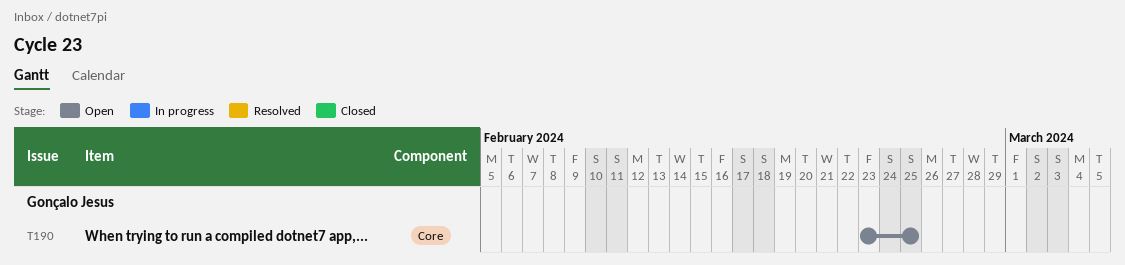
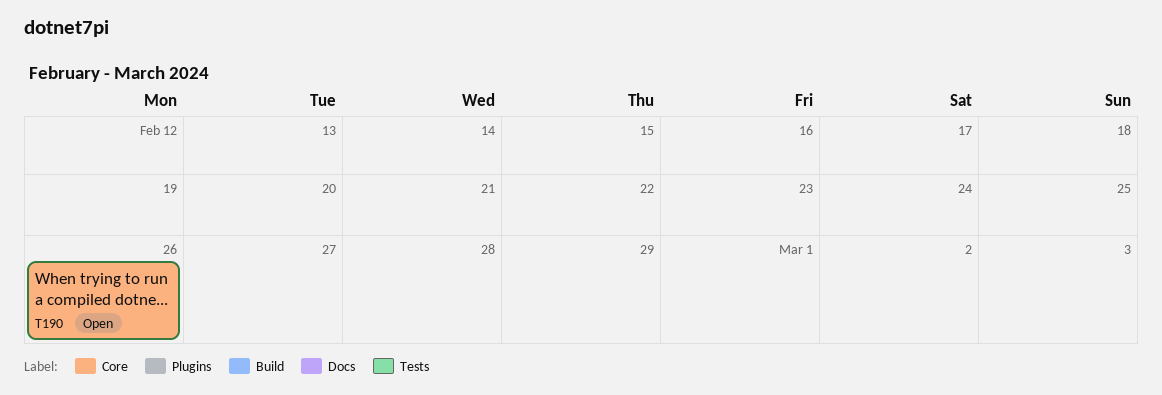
T190, due: Feb 25 -> Feb 26

